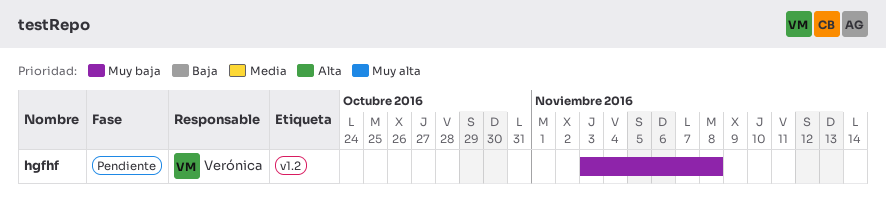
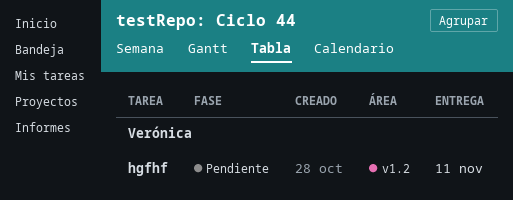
hgfhf, due: Nov 8 -> Nov 11

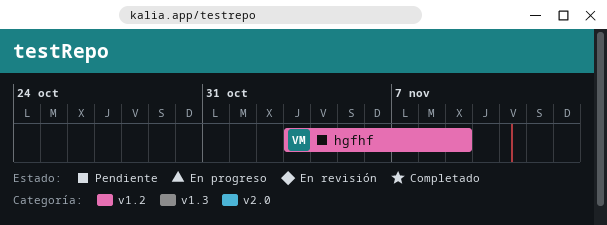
hgfhf, due: Nov 11 -> Nov 9

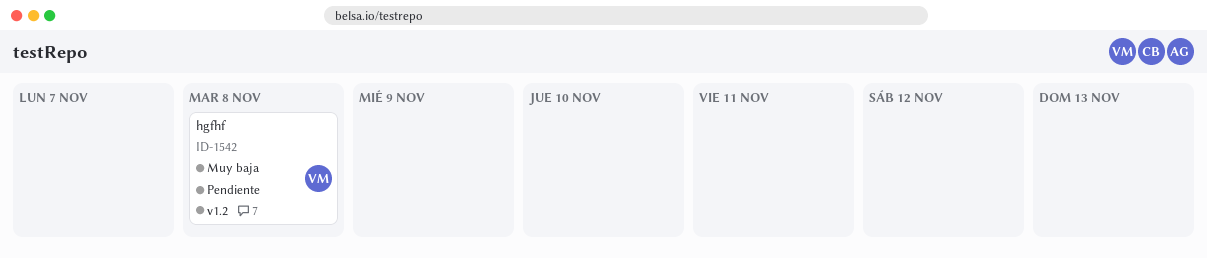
hgfhf, due: Nov 9 -> Nov 8

